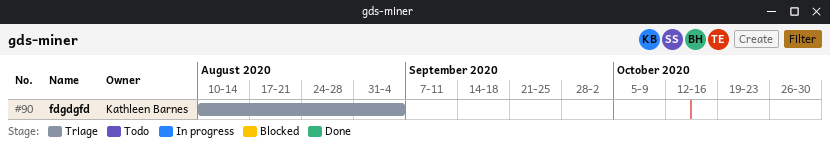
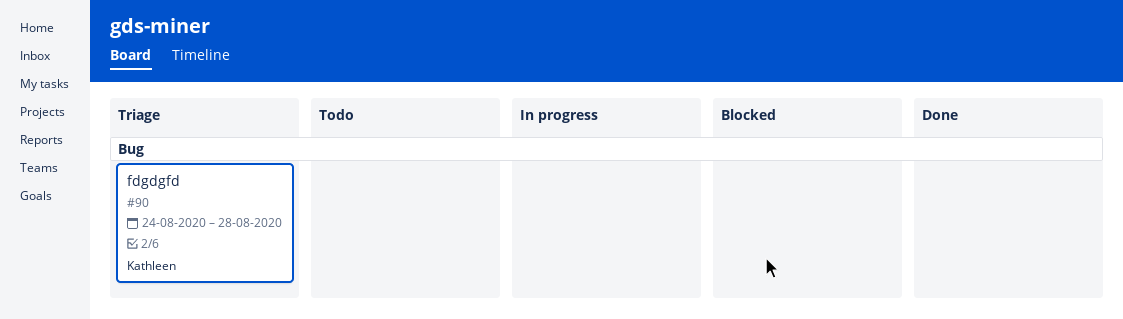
#90, start: Aug 10 -> Aug 24
#90, due: Sep 4 -> Aug 28

